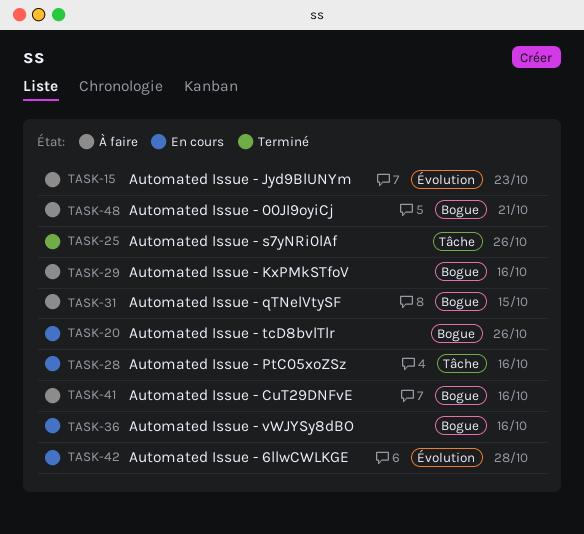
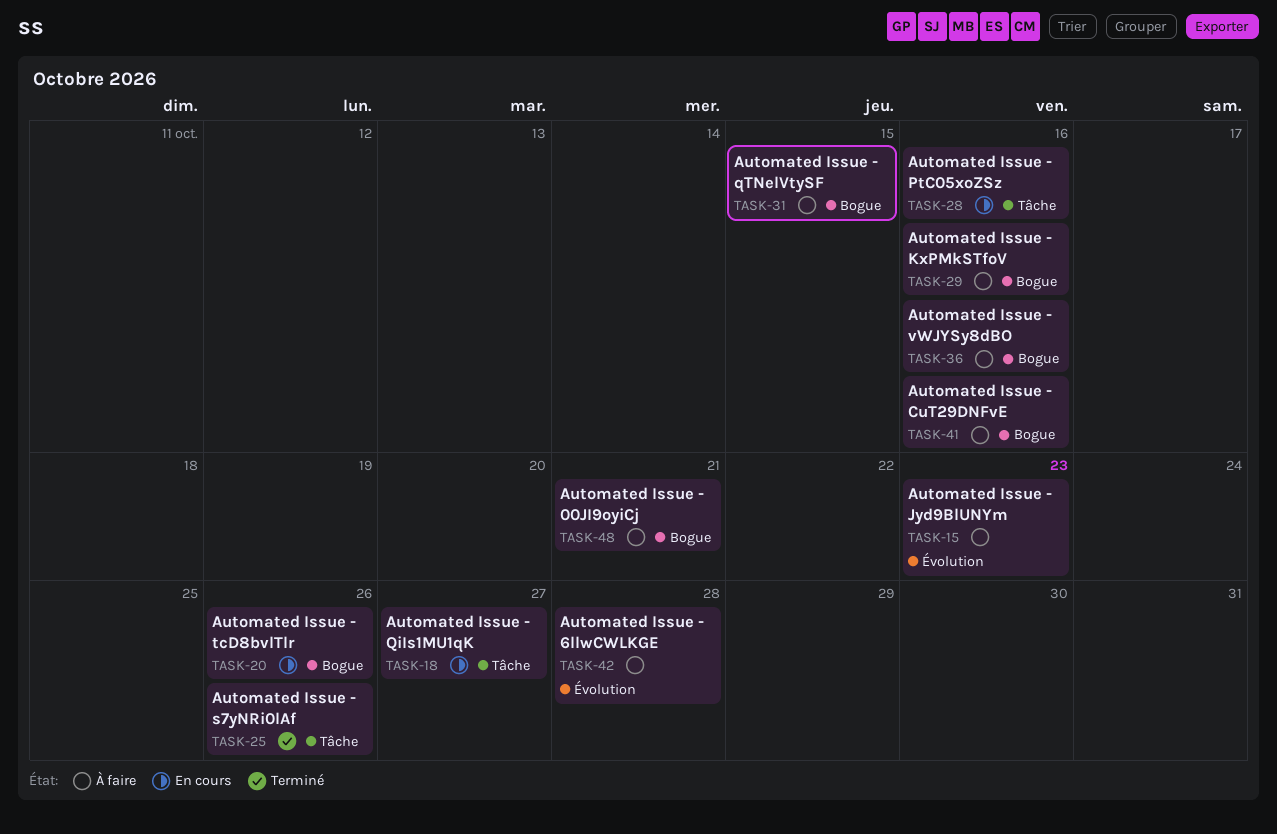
TASK-18: none -> present
TASK-36, status: En cours -> À faire
TASK-42, status: En cours -> À faire

